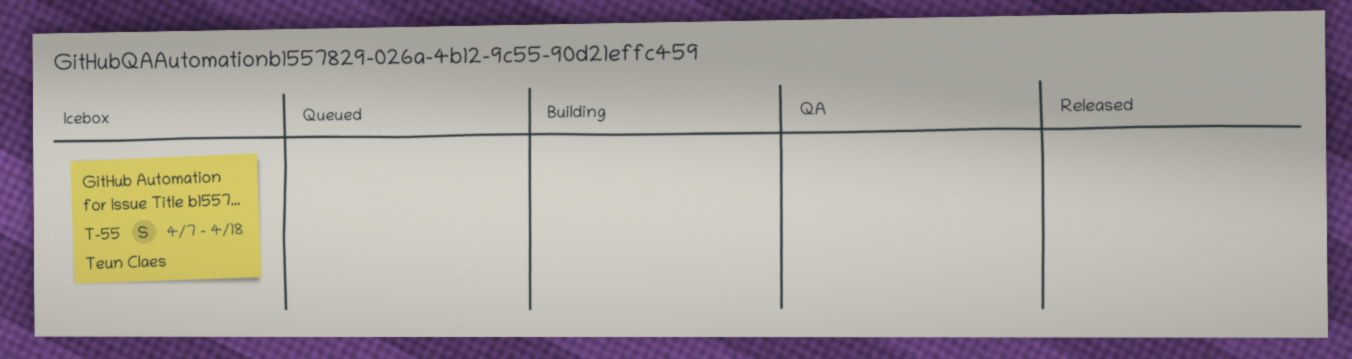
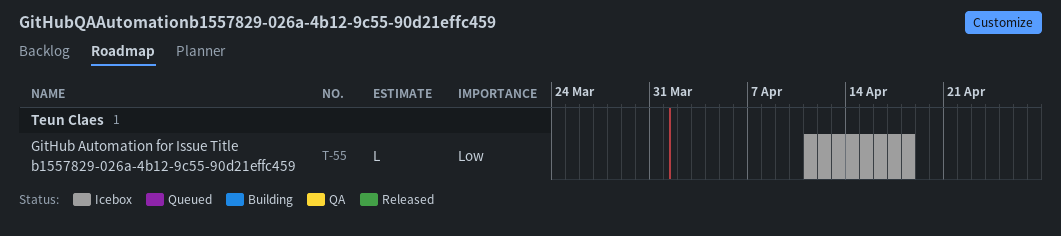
T-55, estimate: S -> L
T-55, start: Apr 7 -> Apr 11

